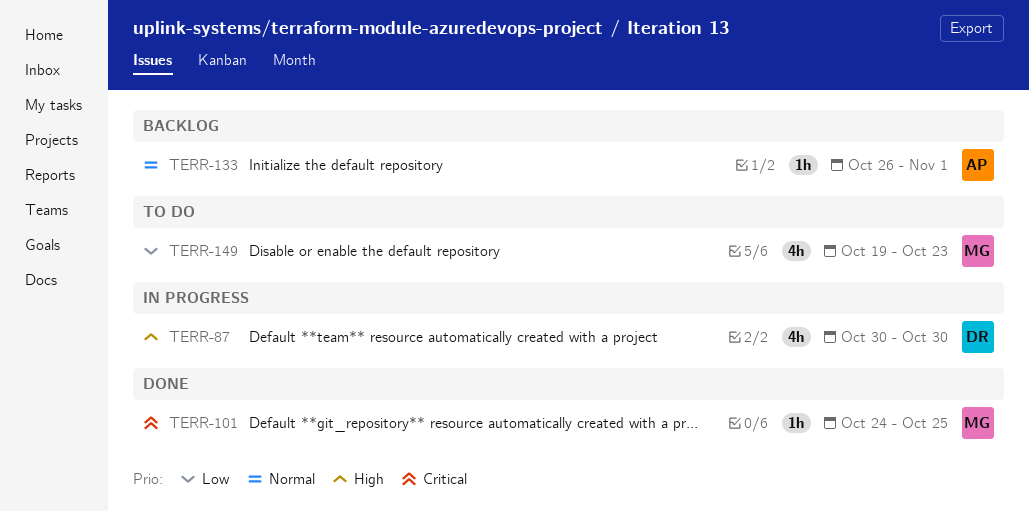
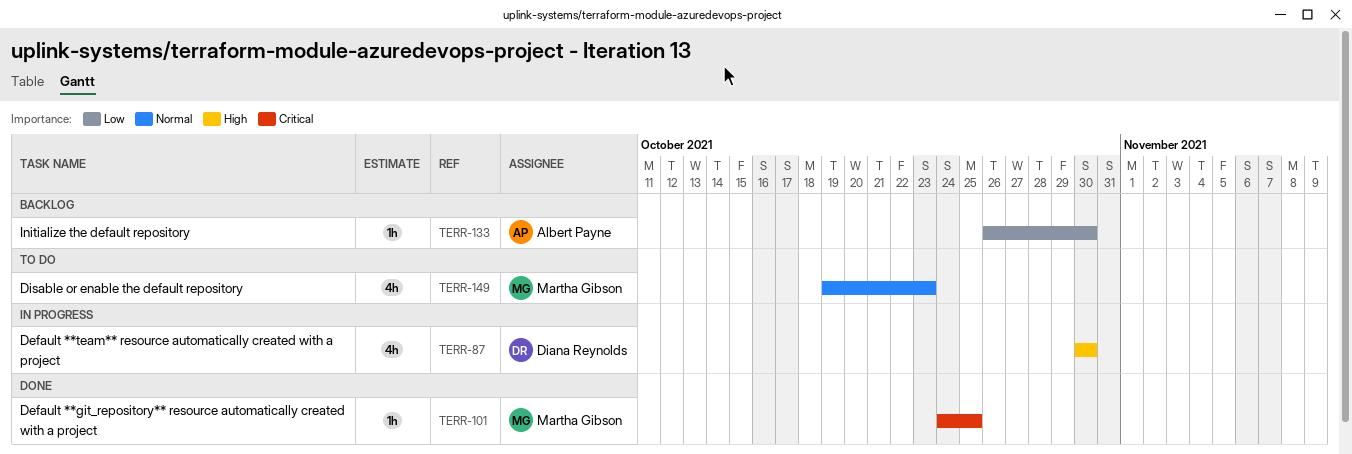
TERR-133, priority: Normal -> Low
TERR-133, due: Nov 1 -> Oct 30
TERR-149, priority: Low -> Normal

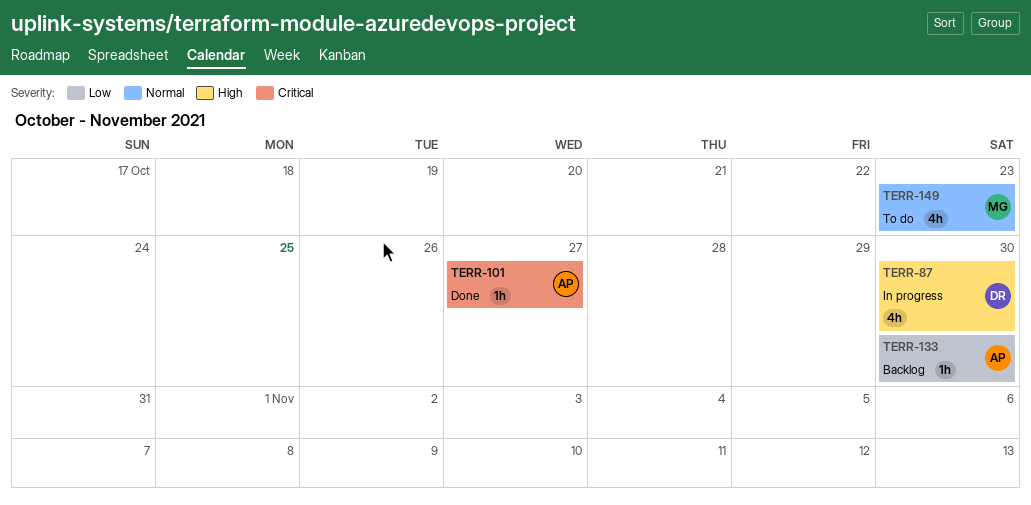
TERR-101, owner: Martha Gibson -> Albert Payne
TERR-101, due: Oct 25 -> Oct 27

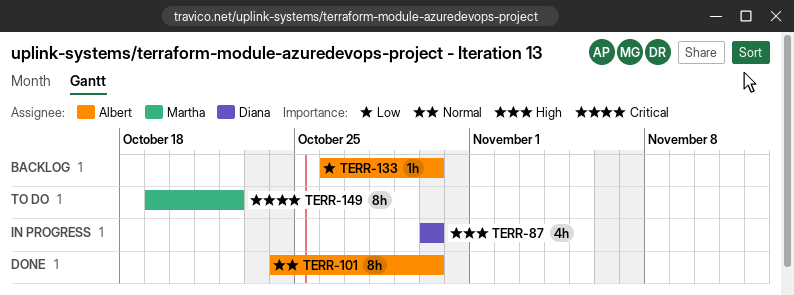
TERR-101, priority: Critical -> Normal
TERR-101, estimate: 1h -> 8h
TERR-101, due: Oct 27 -> Oct 30
TERR-149, priority: Normal -> Critical
TERR-149, estimate: 4h -> 8h
TERR-149, due: Oct 23 -> Oct 22

